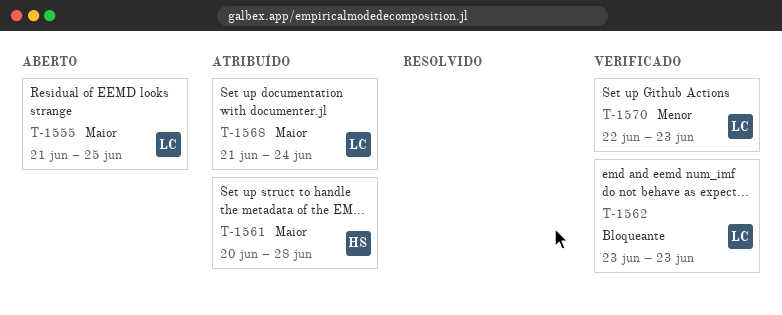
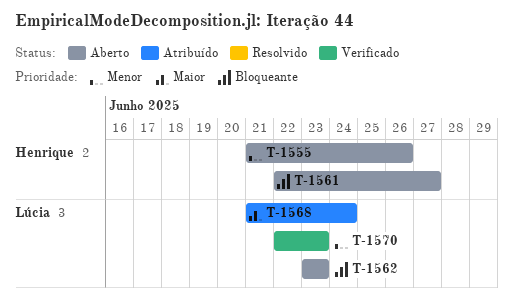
T-1555, owner: Lúcia -> Henrique
T-1555, priority: Maior -> Menor
T-1555, due: Jun 25 -> Jun 26
T-1561, status: Atribuído -> Aberto
T-1561, priority: Maior -> Bloqueante
T-1561, start: Jun 20 -> Jun 22
T-1561, due: Jun 28 -> Jun 27
T-1562, status: Verificado -> Aberto

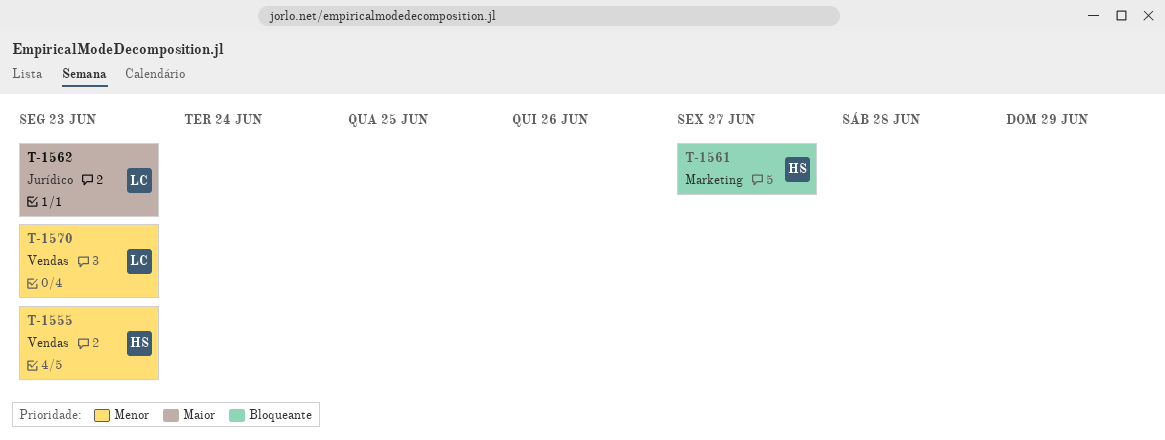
T-1555, due: Jun 26 -> Jun 23
T-1562, priority: Bloqueante -> Maior
T-1568: present -> none

